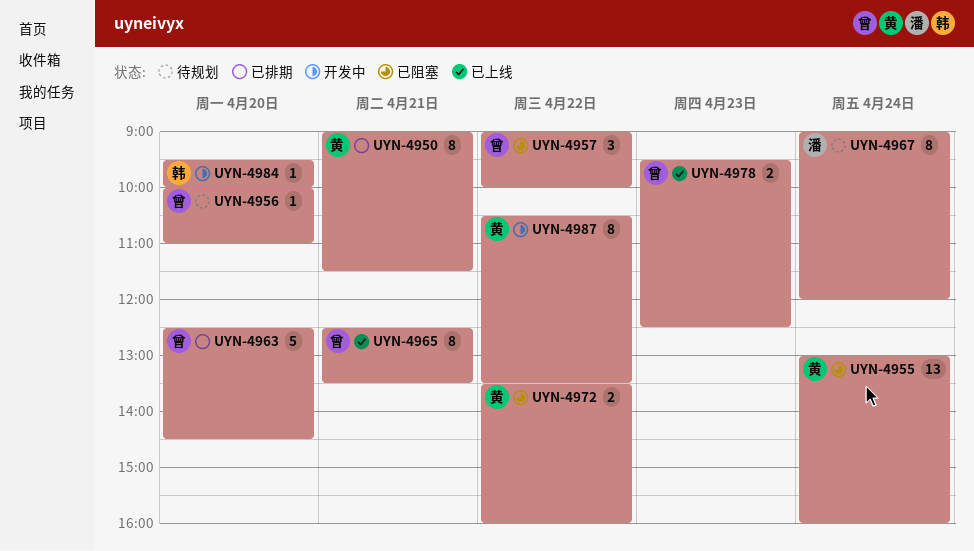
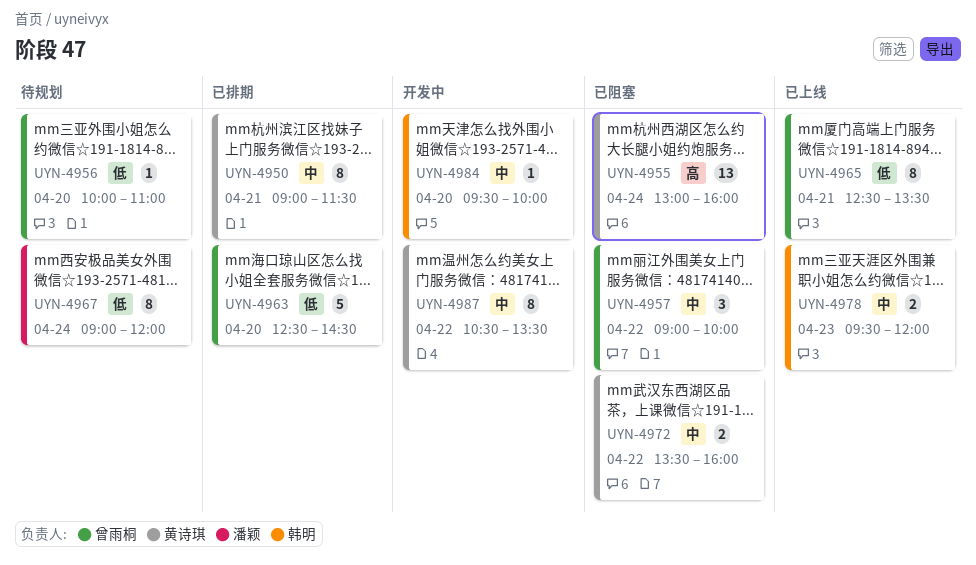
UYN-4978, owner: 曾雨桐 -> 韩明
UYN-4978, ends: 12:30 -> 12:00

